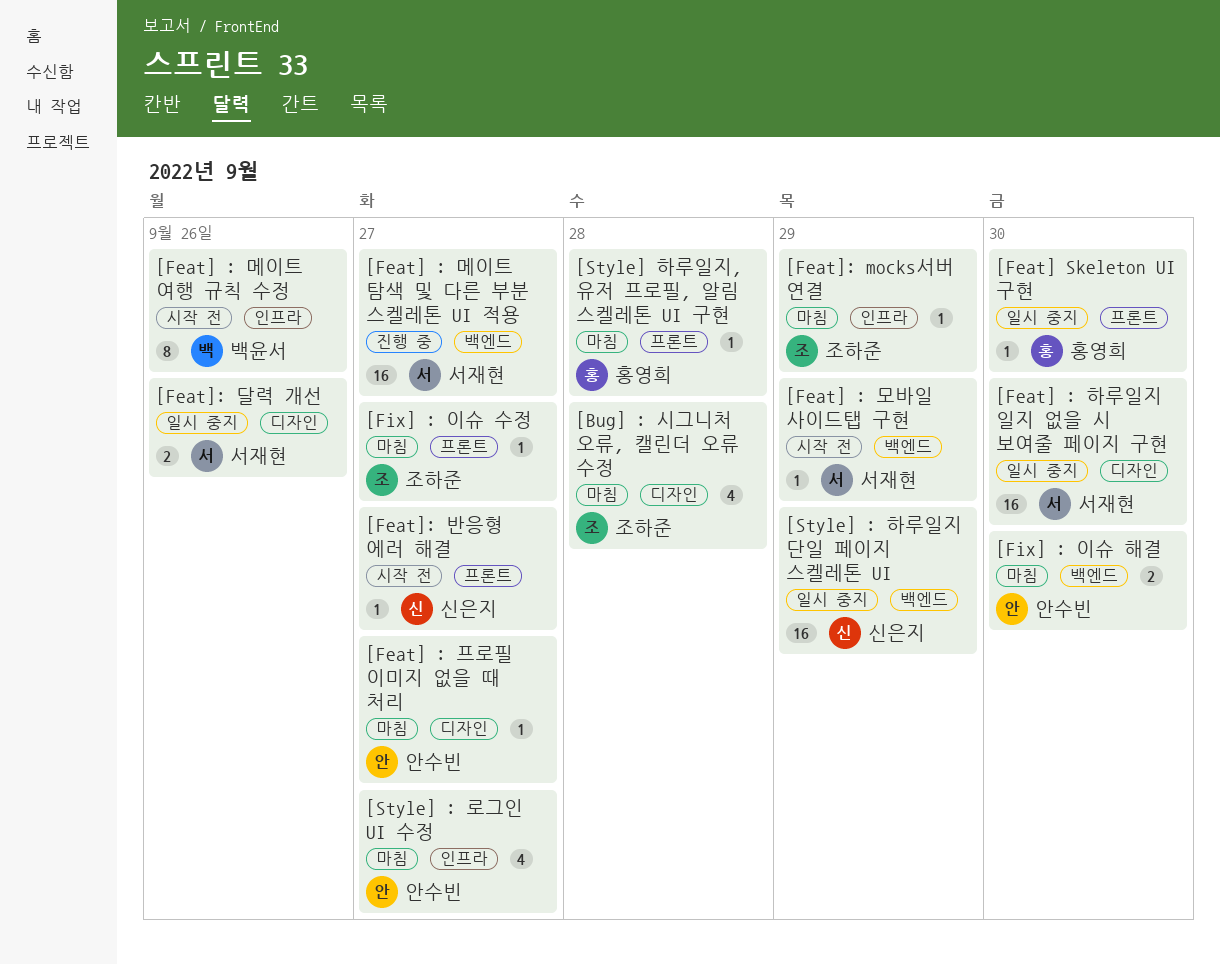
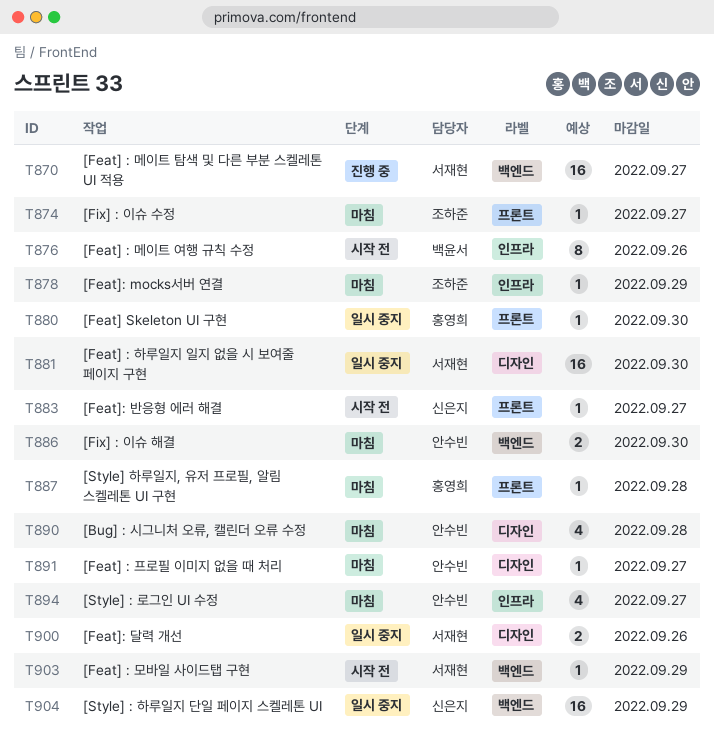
[Bug] : 시그니처 오류, 캘린더 오류 수정, owner: 조하준 -> 안수빈

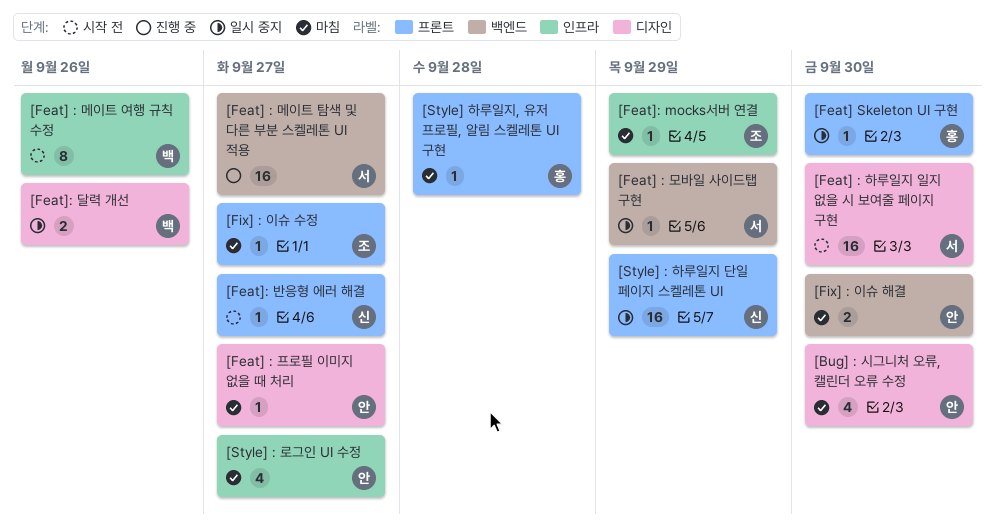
[Bug] : 시그니처 오류, 캘린더 오류 수정, due: Sep 28 -> Sep 30
[Feat] : 모바일 사이드탭 구현, status: 시작 전 -> 일시 중지
[Feat] : 하루일지 일지 없을 시 보여줄 페이지 구현, status: 일시 중지 -> 시작 전
[Feat]: 달력 개선, owner: 서재현 -> 백윤서
[Style] : 하루일지 단일 페이지 스켈레톤 UI, label: 백엔드 -> 프론트

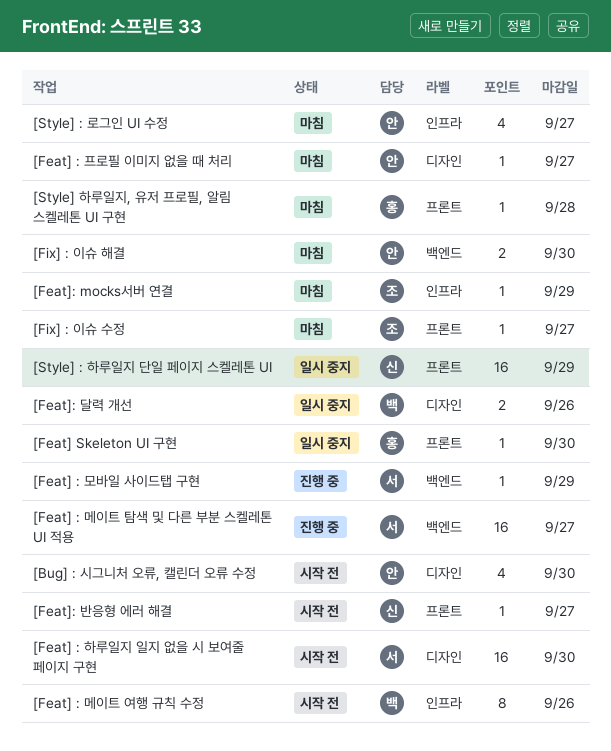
[Bug] : 시그니처 오류, 캘린더 오류 수정, status: 마침 -> 시작 전
[Feat] : 모바일 사이드탭 구현, status: 일시 중지 -> 진행 중

